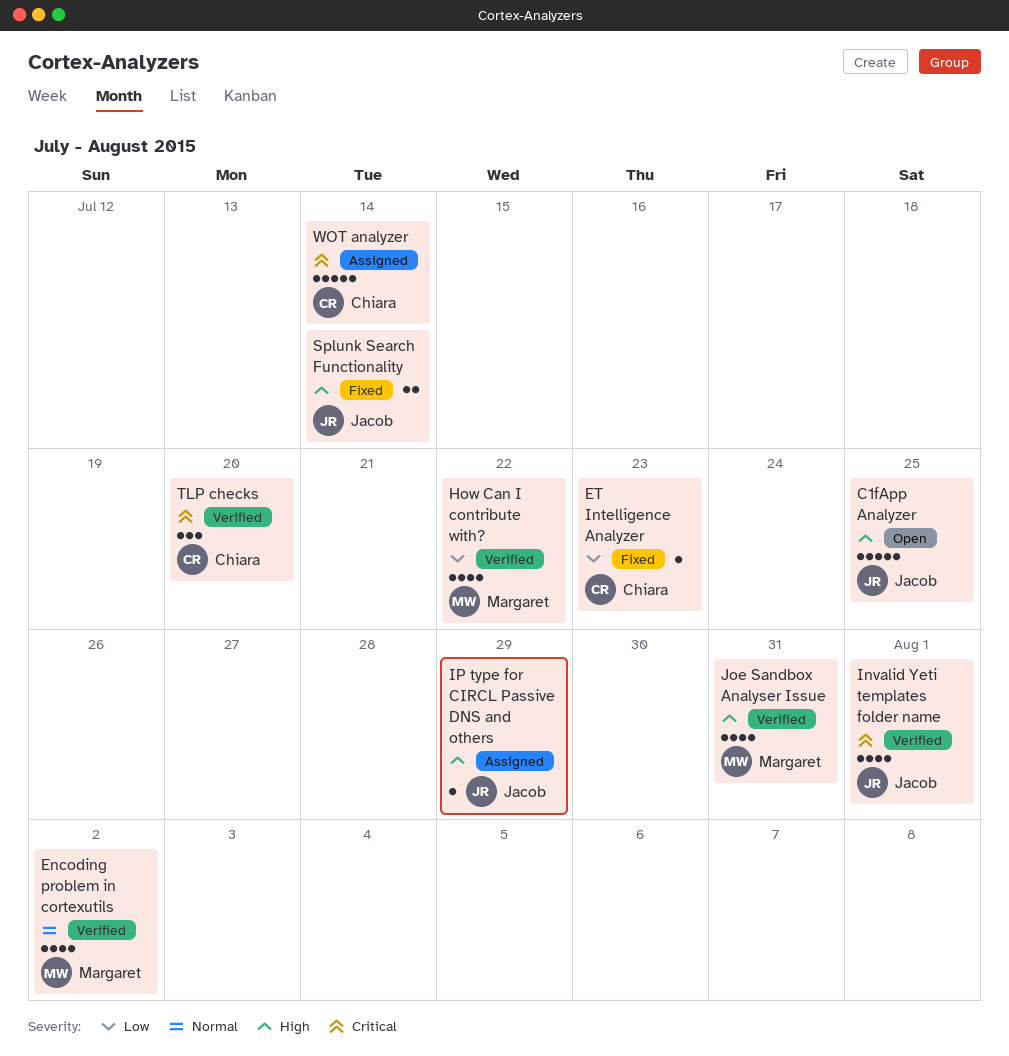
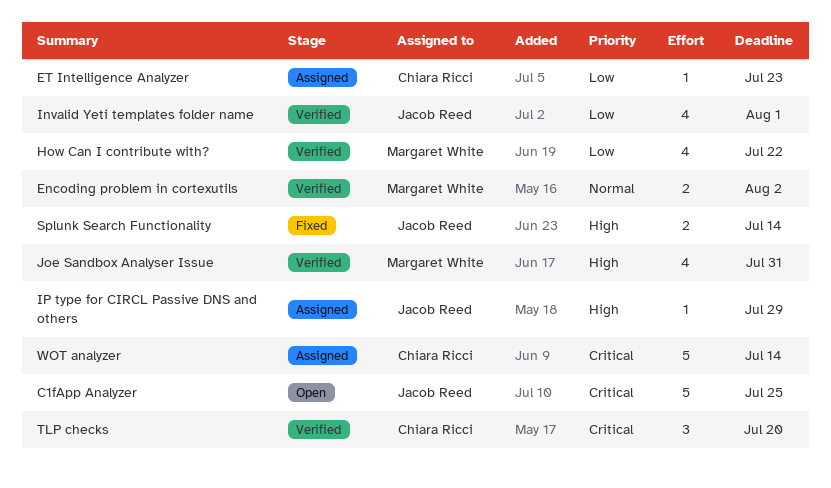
C1fApp Analyzer, priority: High -> Critical
Encoding problem in cortexutils, estimate: 4 -> 2
ET Intelligence Analyzer, status: Fixed -> Assigned
Invalid Yeti templates folder name, priority: Critical -> Low

